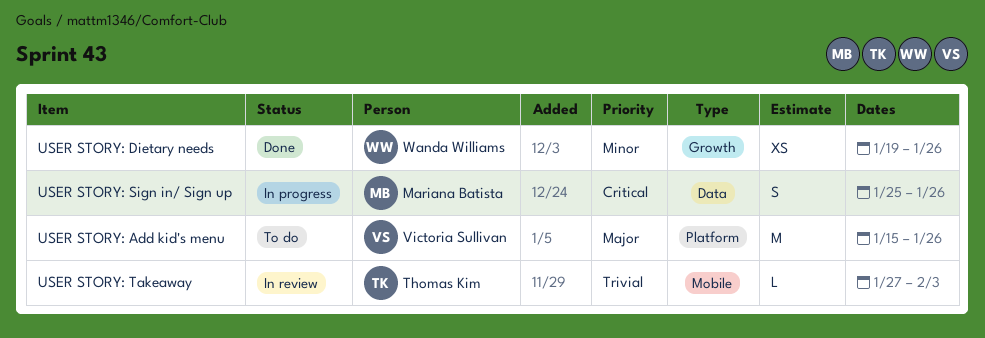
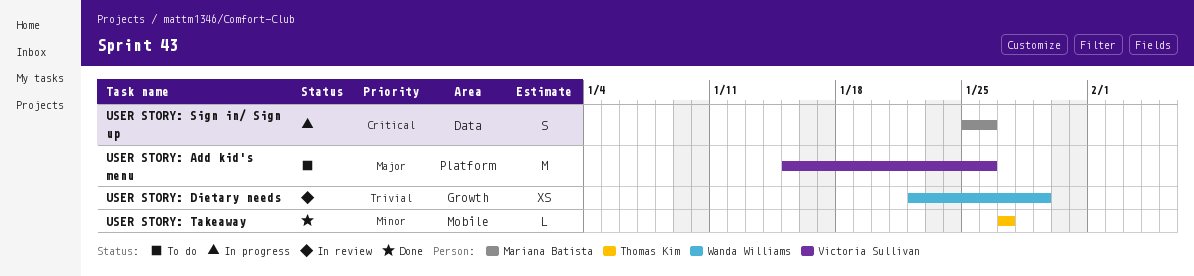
USER STORY: Dietary needs, status: Done -> In review
USER STORY: Dietary needs, priority: Minor -> Trivial
USER STORY: Dietary needs, start: Jan 19 -> Jan 22
USER STORY: Dietary needs, due: Jan 26 -> Jan 29
USER STORY: Takeaway, status: In review -> Done
USER STORY: Takeaway, priority: Trivial -> Minor
USER STORY: Takeaway, due: Feb 3 -> Jan 27

